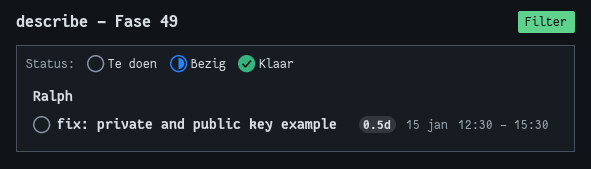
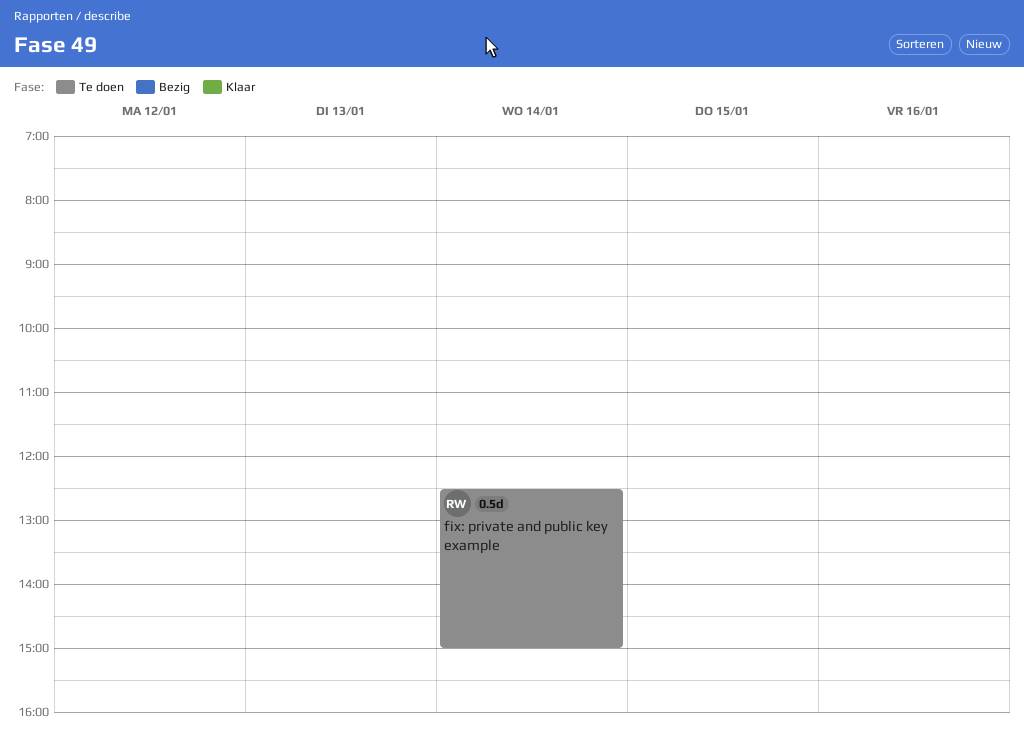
fix: private and public key example, day: Jan 15 -> Jan 14
fix: private and public key example, ends: 15:30 -> 15:00

